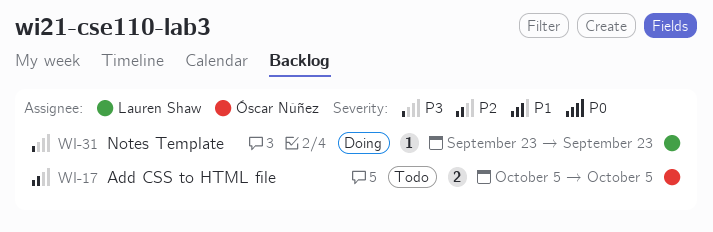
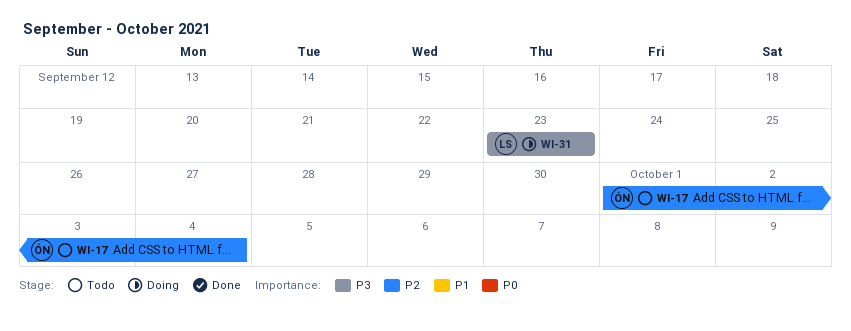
WI-17, start: Oct 5 -> Oct 1
WI-17, due: Oct 5 -> Oct 4

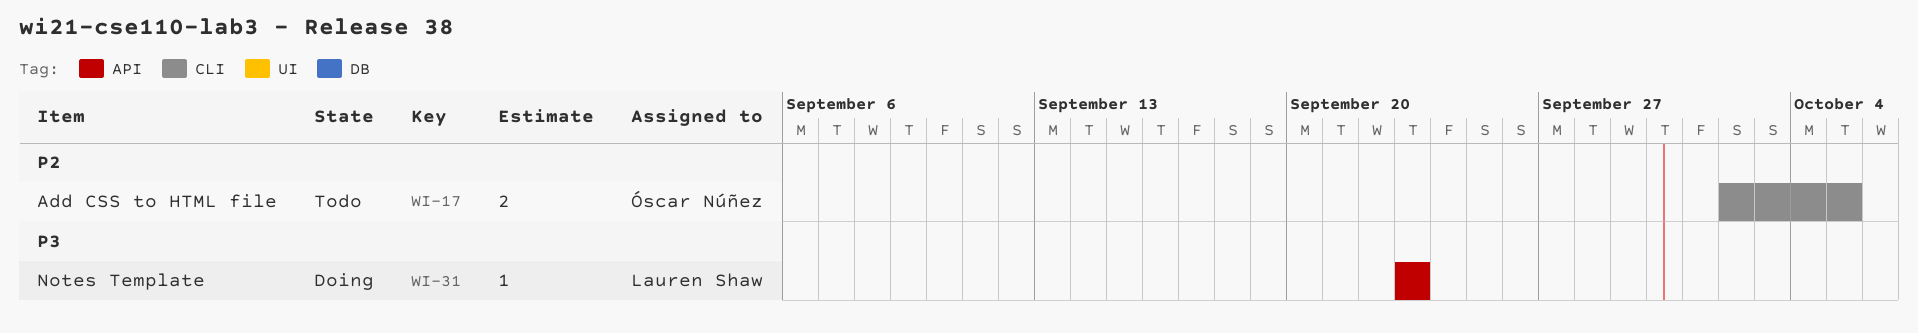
WI-17, start: Oct 1 -> Oct 2
WI-17, due: Oct 4 -> Oct 5

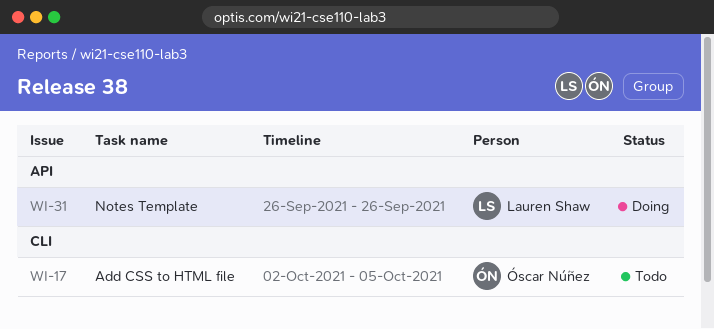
WI-31, start: Sep 23 -> Sep 26
WI-31, due: Sep 23 -> Sep 26

